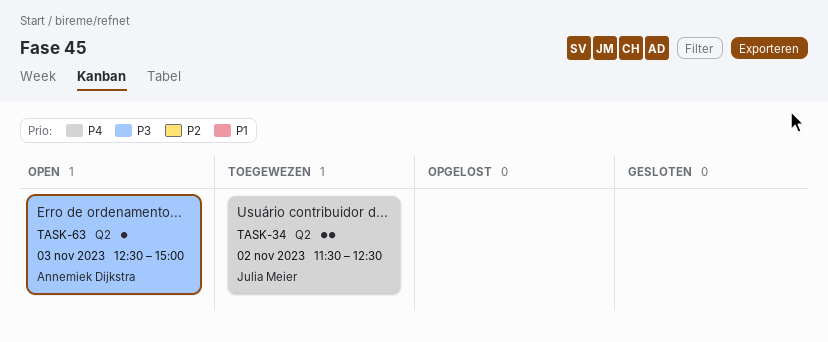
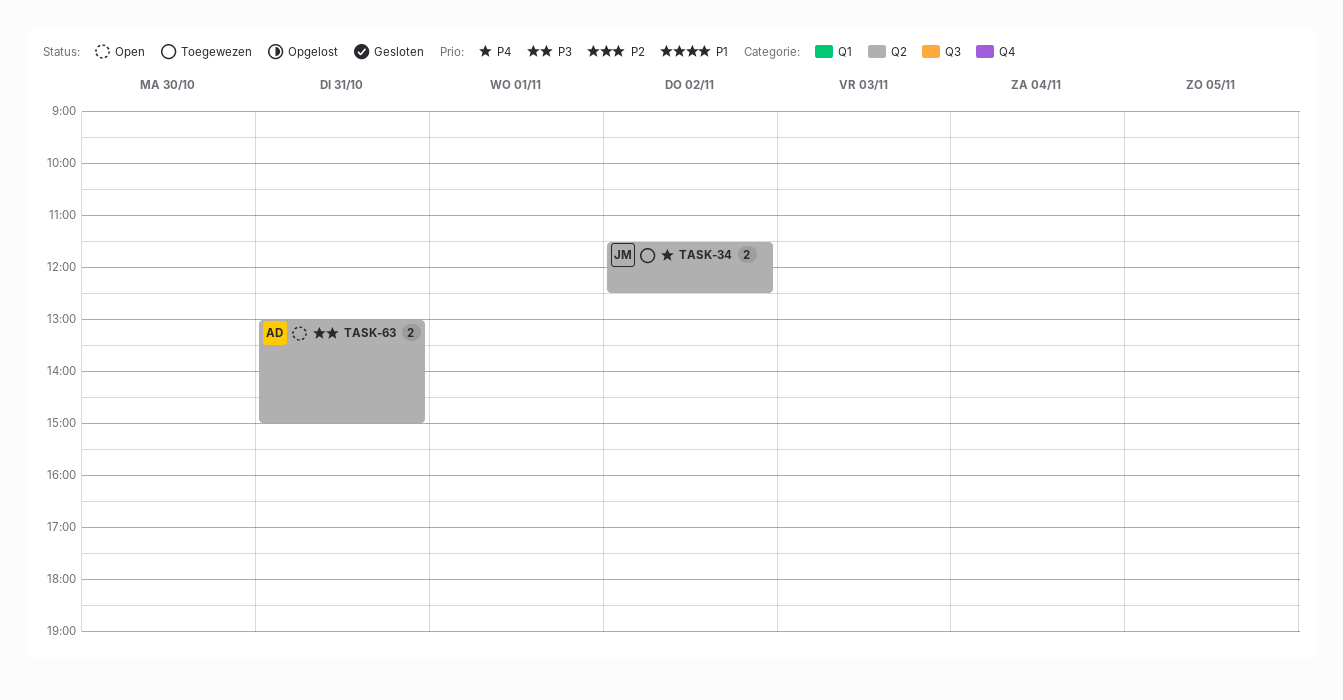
TASK-63, estimate: 1 -> 2
TASK-63, day: Nov 3 -> Oct 31
TASK-63, begins: 12:30 -> 13:00

